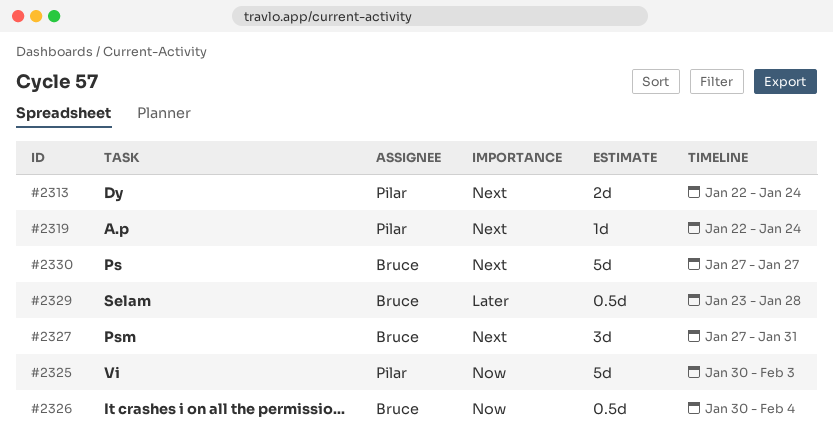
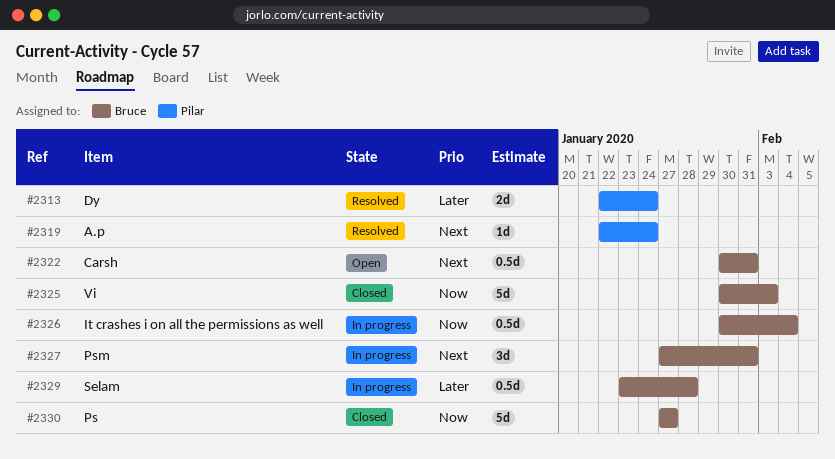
#2313, priority: Next -> Later
#2322: none -> present
#2325, owner: Pilar -> Bruce
#2330, priority: Next -> Now

